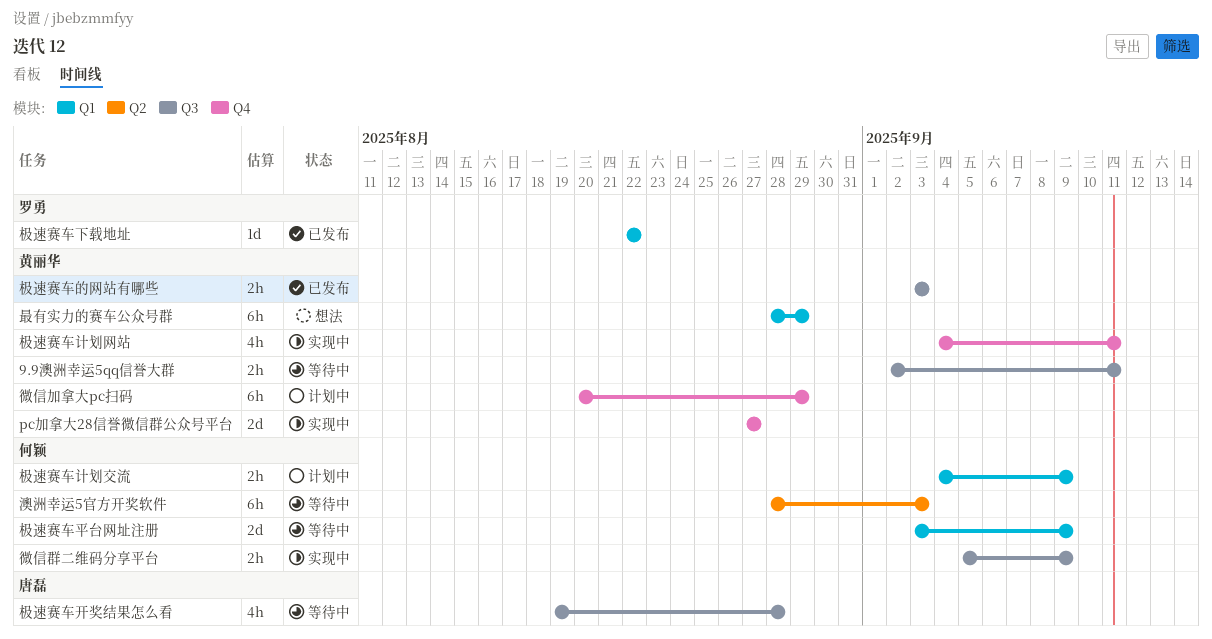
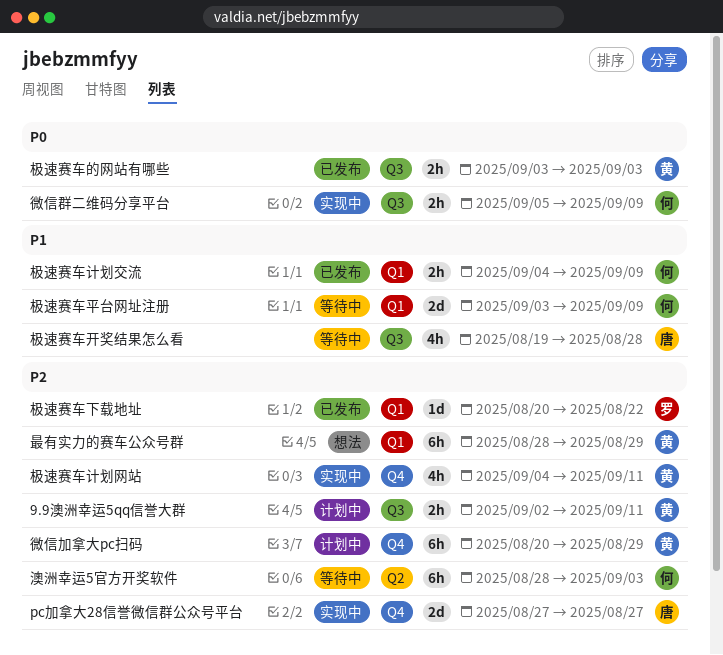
9.9澳洲幸运5qq信誉大群, status: 等待中 -> 计划中
pc加拿大28信誉微信群公众号平台, owner: 黄丽华 -> 唐磊
极速赛车下载地址, start: Aug 22 -> Aug 20
极速赛车计划交流, status: 计划中 -> 已发布

